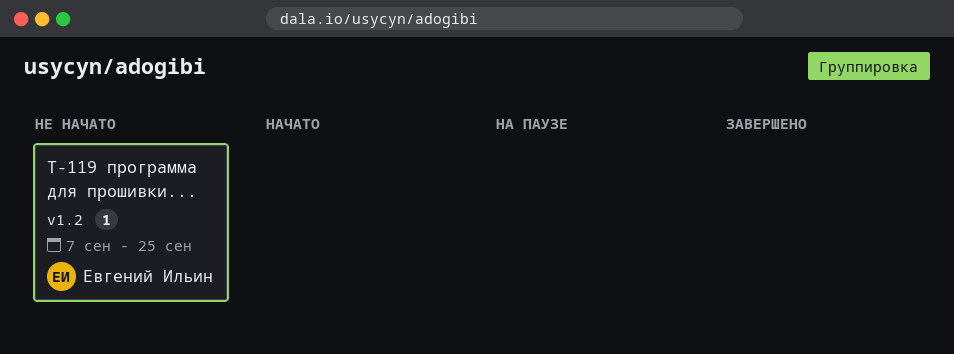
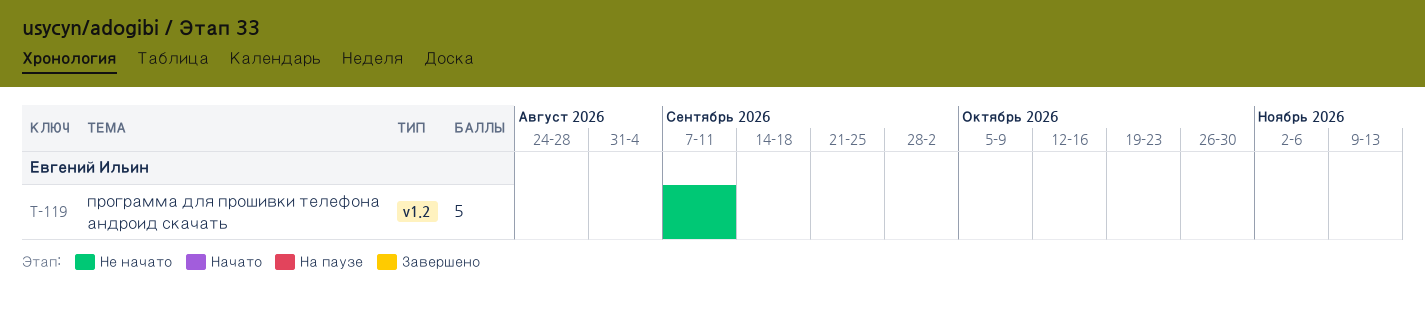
T-119, estimate: 1 -> 5
T-119, due: Sep 25 -> Sep 11

